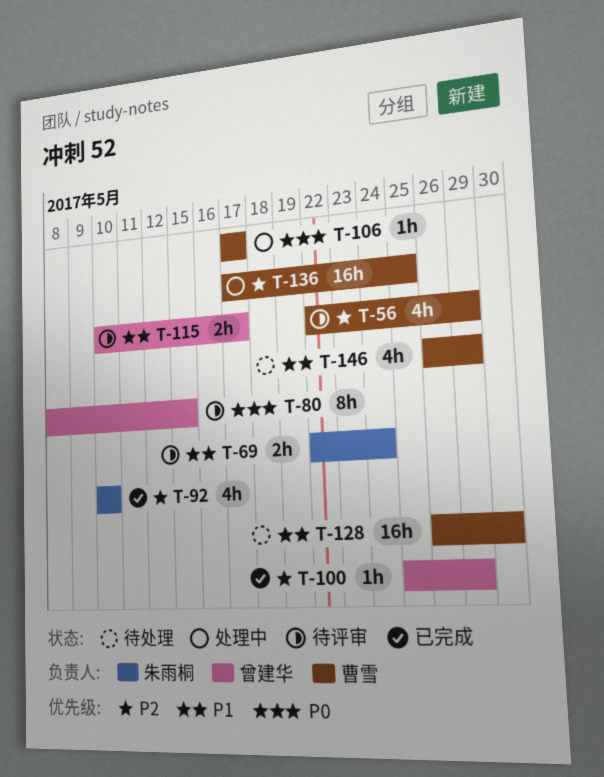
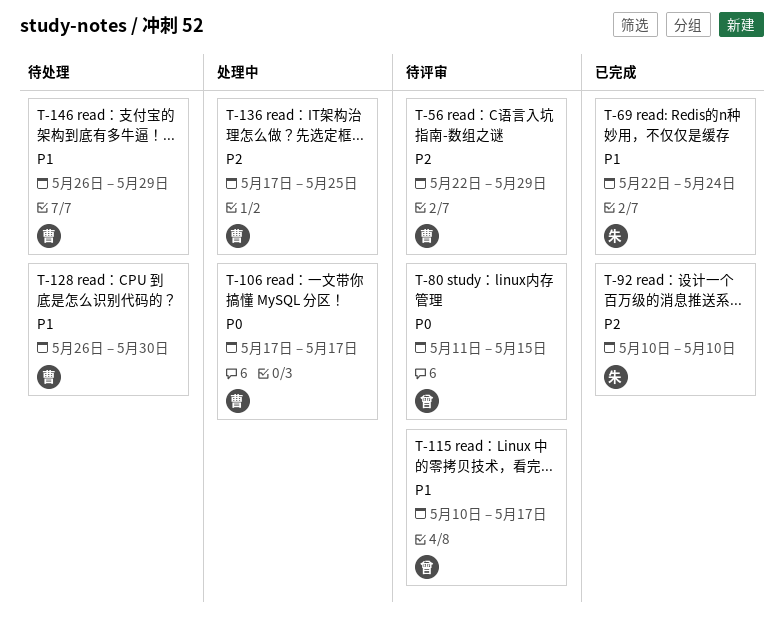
T-69, status: 待评审 -> 已完成
T-80, start: May 8 -> May 11
T-100: present -> none

